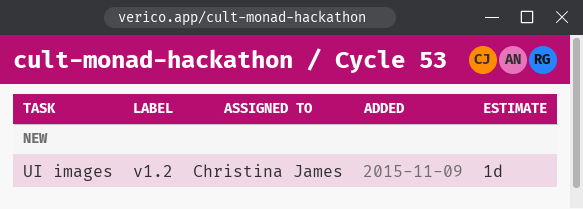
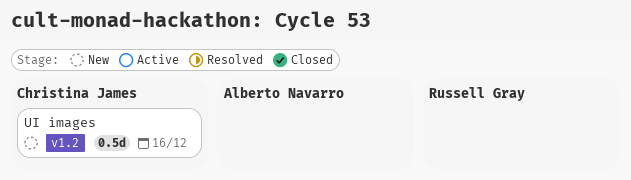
UI images, estimate: 1d -> 0.5d

